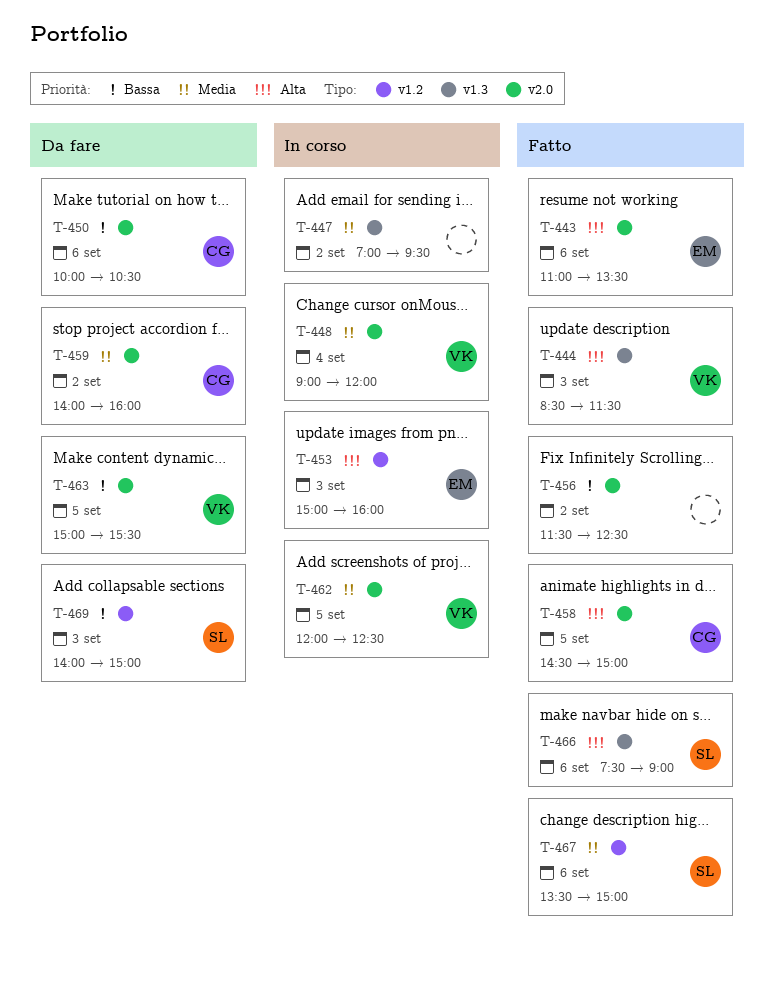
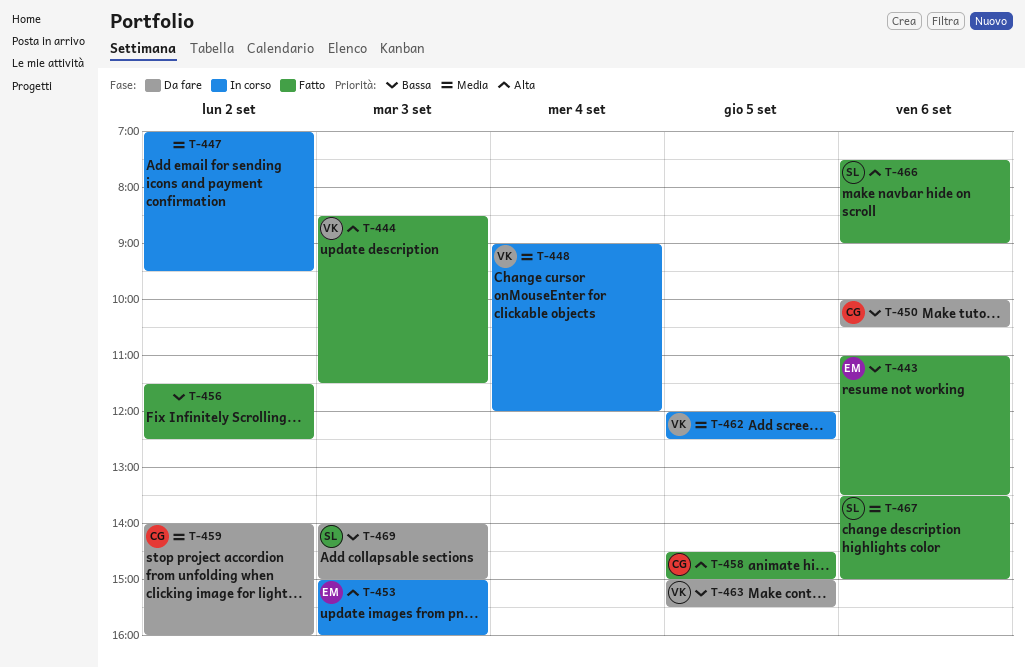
T-443, priority: Alta -> Bassa

